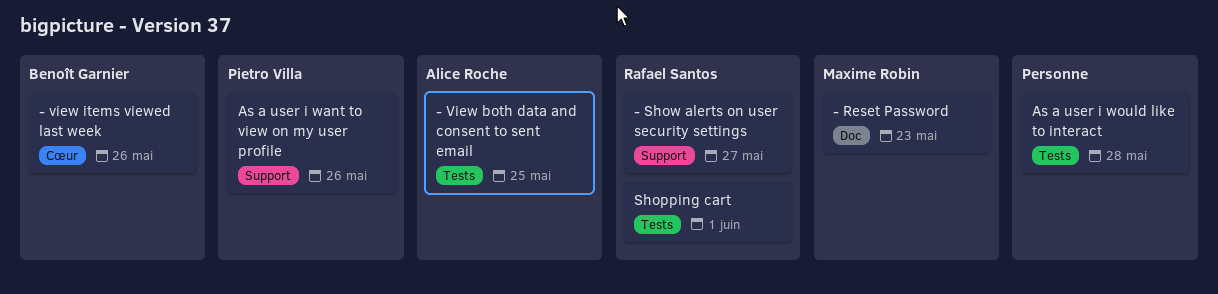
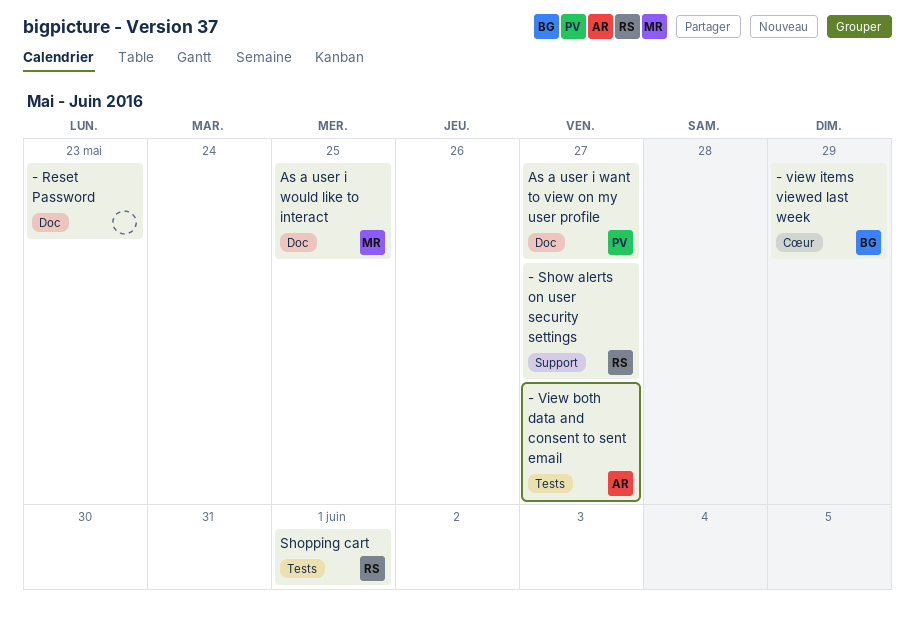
- Reset Password, owner: Maxime Robin -> none
- View both data and consent to sent email, due: May 25 -> May 27
- view items viewed last week, due: May 26 -> May 29
As a user i want to view on my user profile, label: Support -> Doc
As a user i want to view on my user profile, due: May 26 -> May 27
As a user i would like to interact, owner: none -> Maxime Robin
As a user i would like to interact, label: Tests -> Doc
As a user i would like to interact, due: May 28 -> May 25

